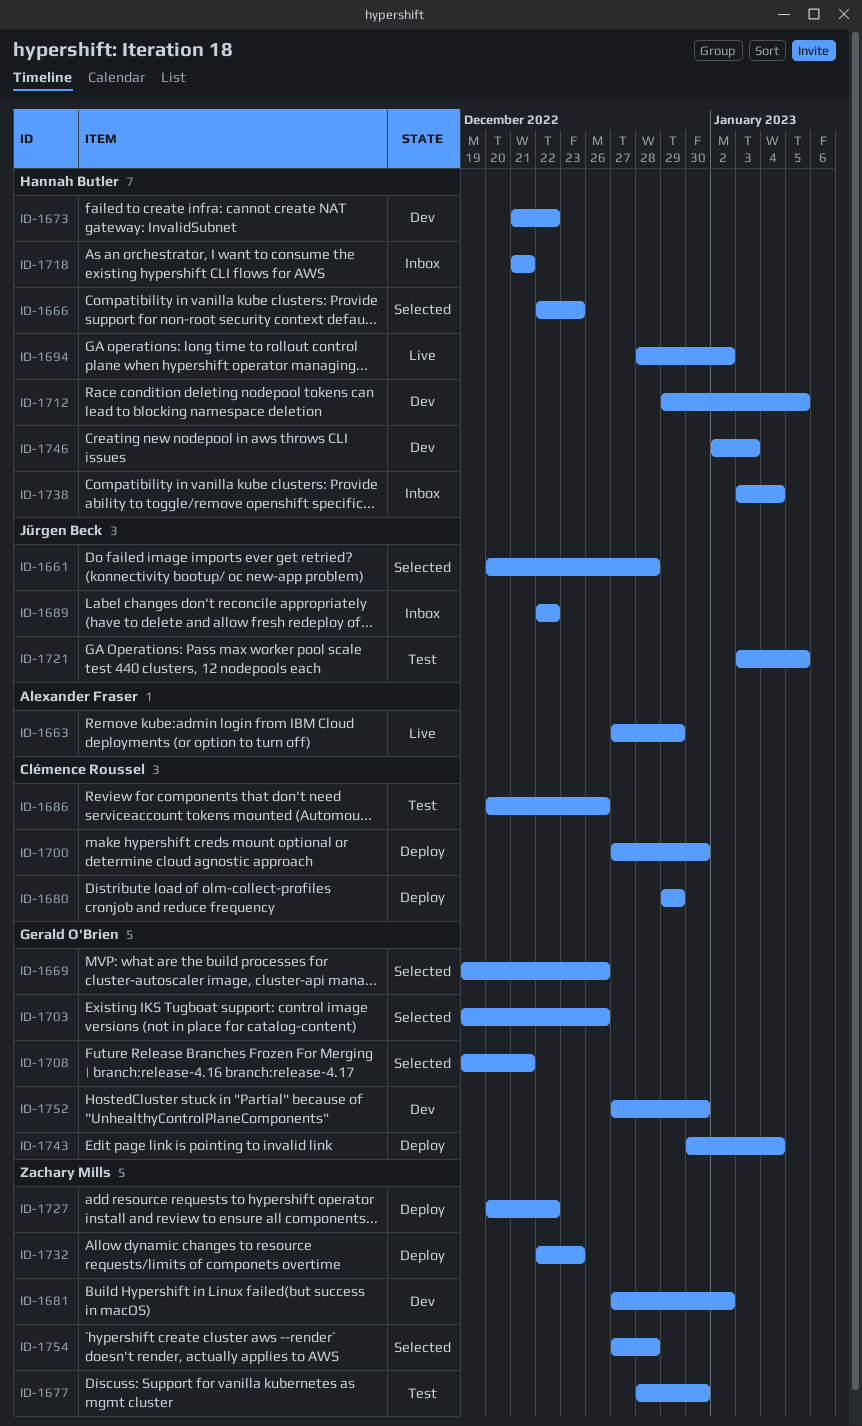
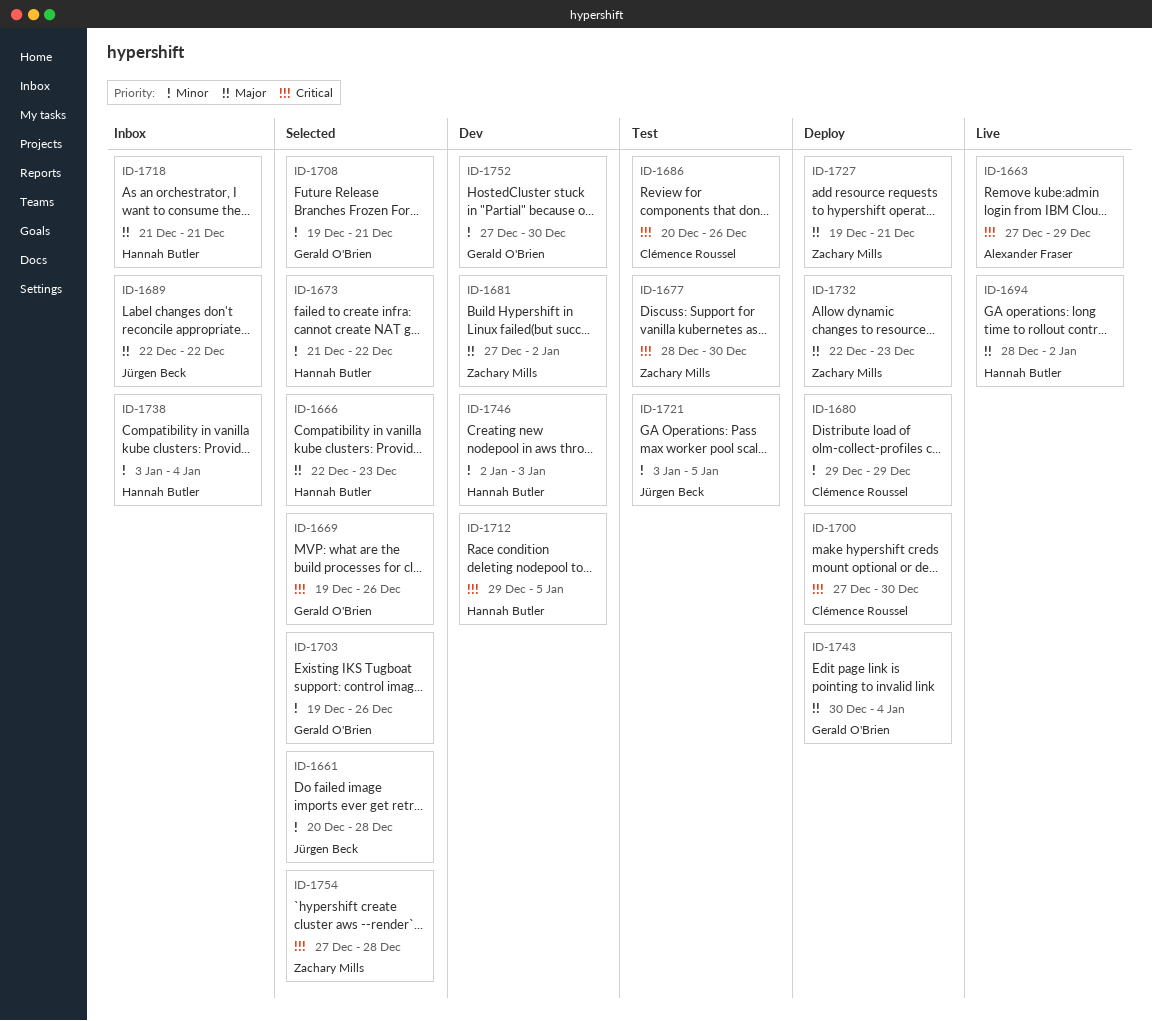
ID-1673, status: Dev -> Selected
ID-1727, start: Dec 20 -> Dec 19
ID-1727, due: Dec 22 -> Dec 21

